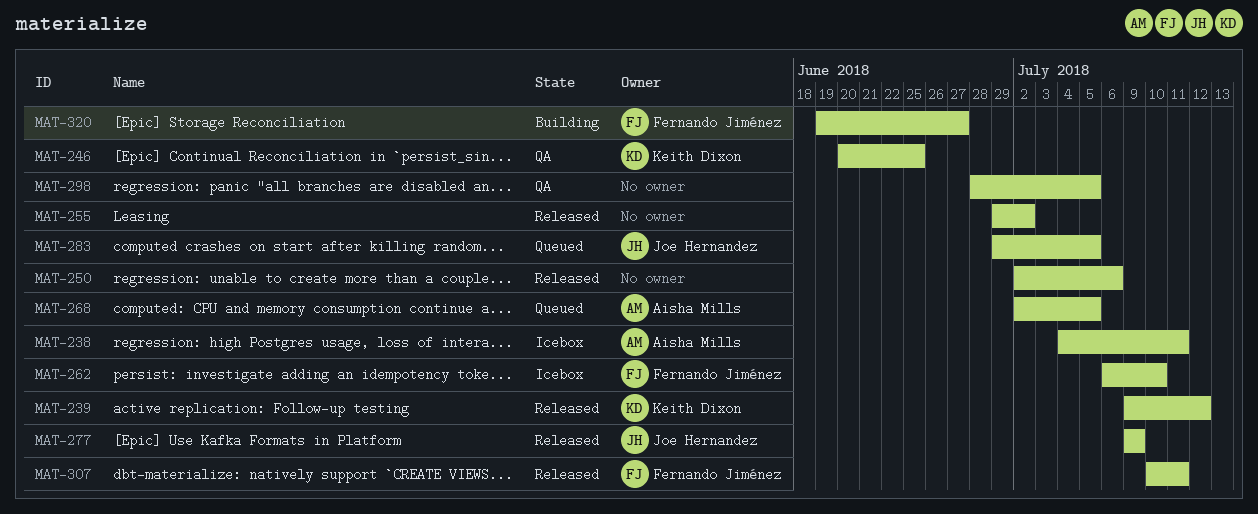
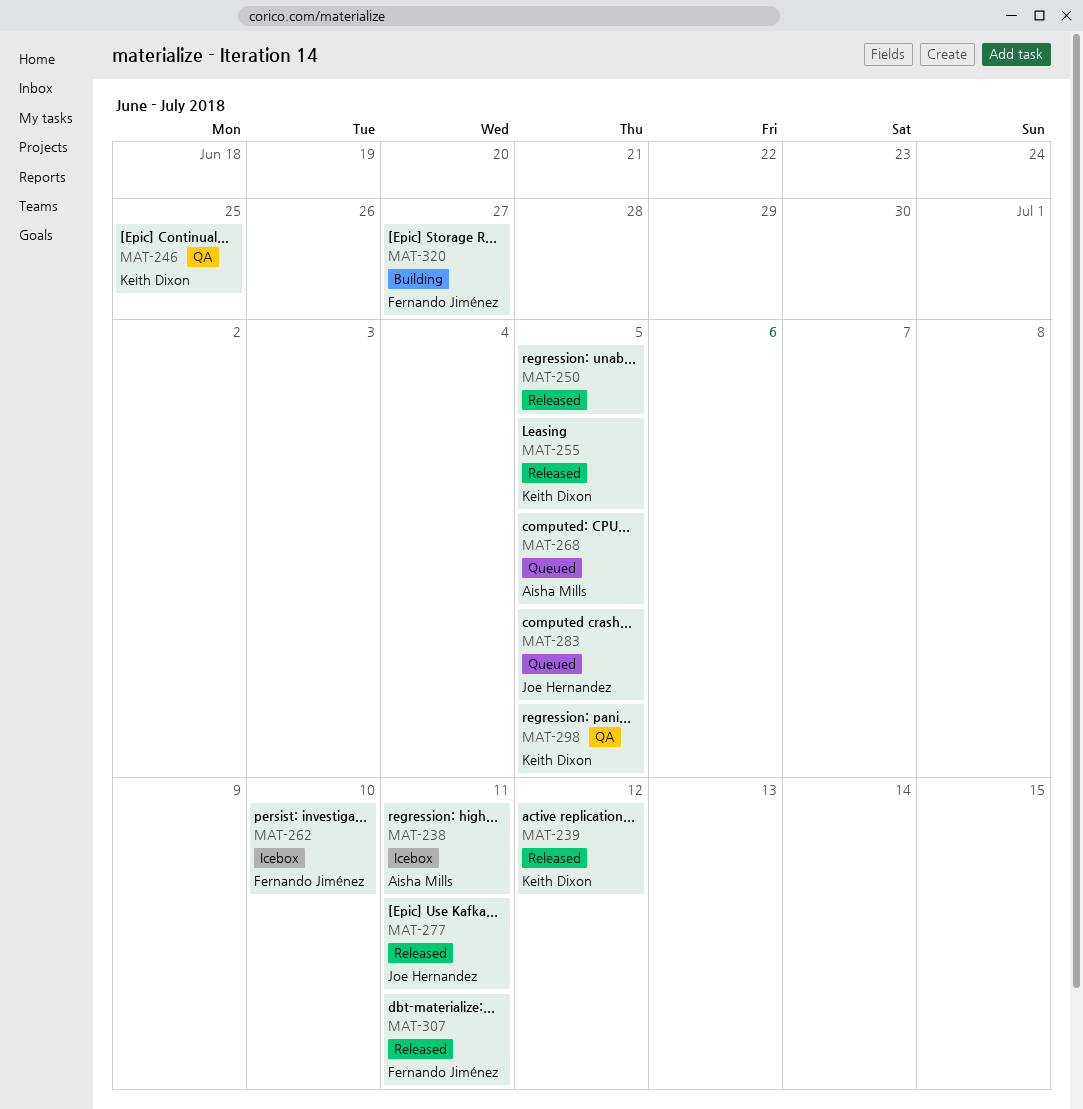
MAT-250, due: Jul 6 -> Jul 5
MAT-255, owner: none -> Keith Dixon
MAT-255, due: Jul 2 -> Jul 5
MAT-277, due: Jul 9 -> Jul 11
MAT-298, owner: none -> Keith Dixon

